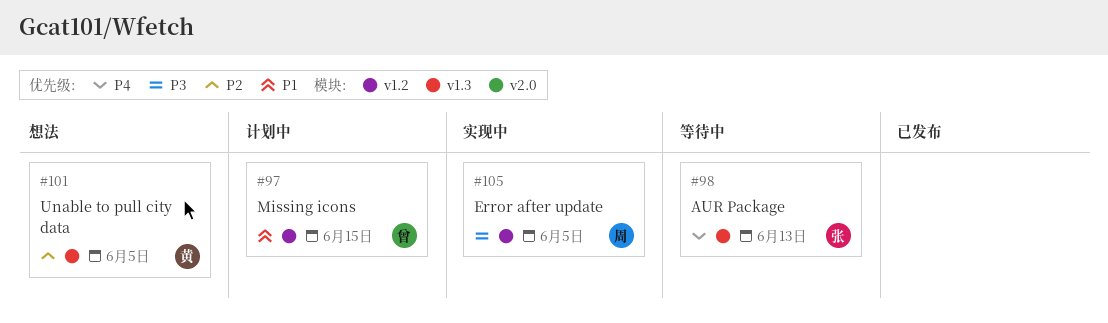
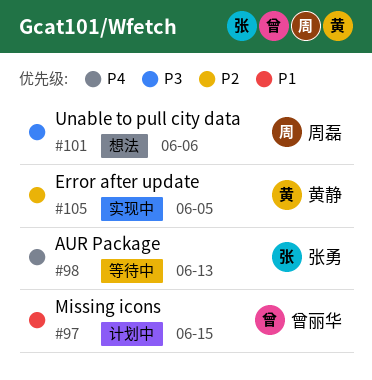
#101, owner: 黄静 -> 周磊
#101, priority: P2 -> P3
#101, due: Jun 5 -> Jun 6
#105, owner: 周磊 -> 黄静
#105, priority: P3 -> P2

